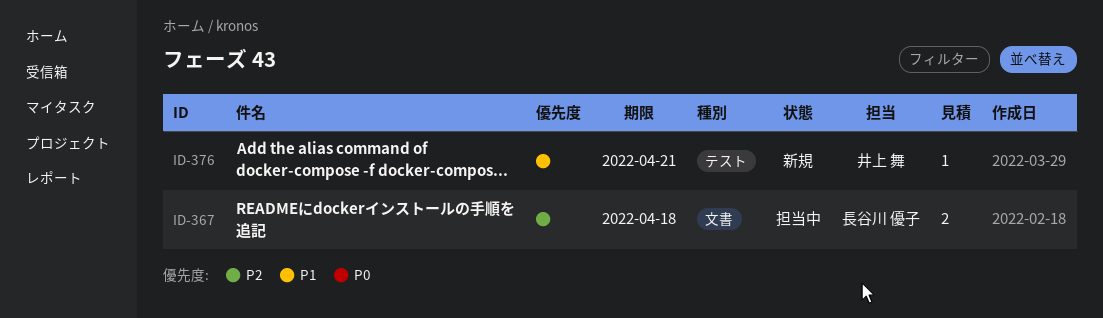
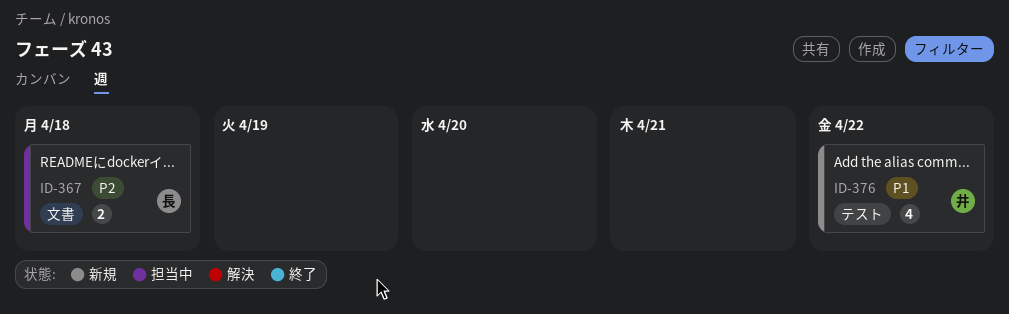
ID-376, estimate: 1 -> 4
ID-376, due: Apr 21 -> Apr 22

